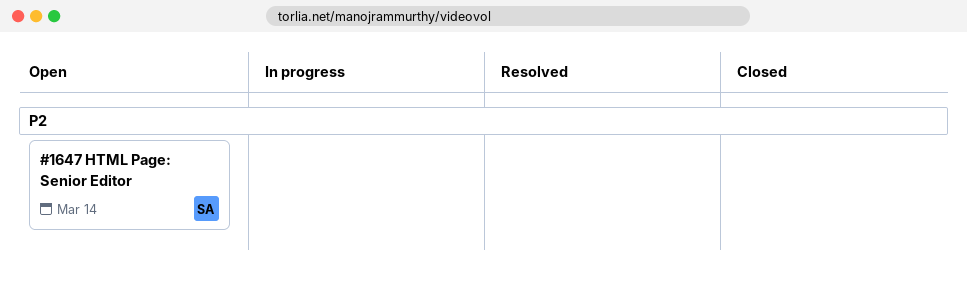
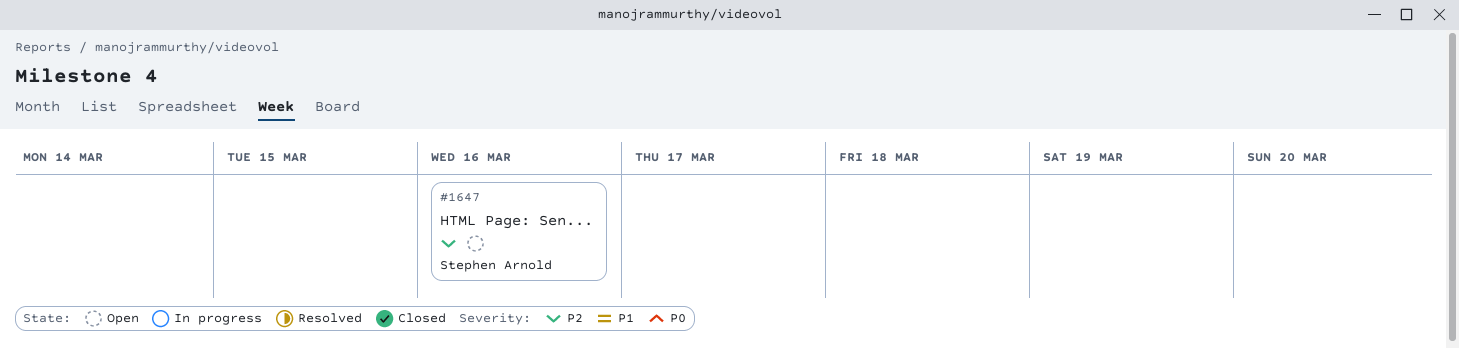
#1647, due: Mar 14 -> Mar 16

